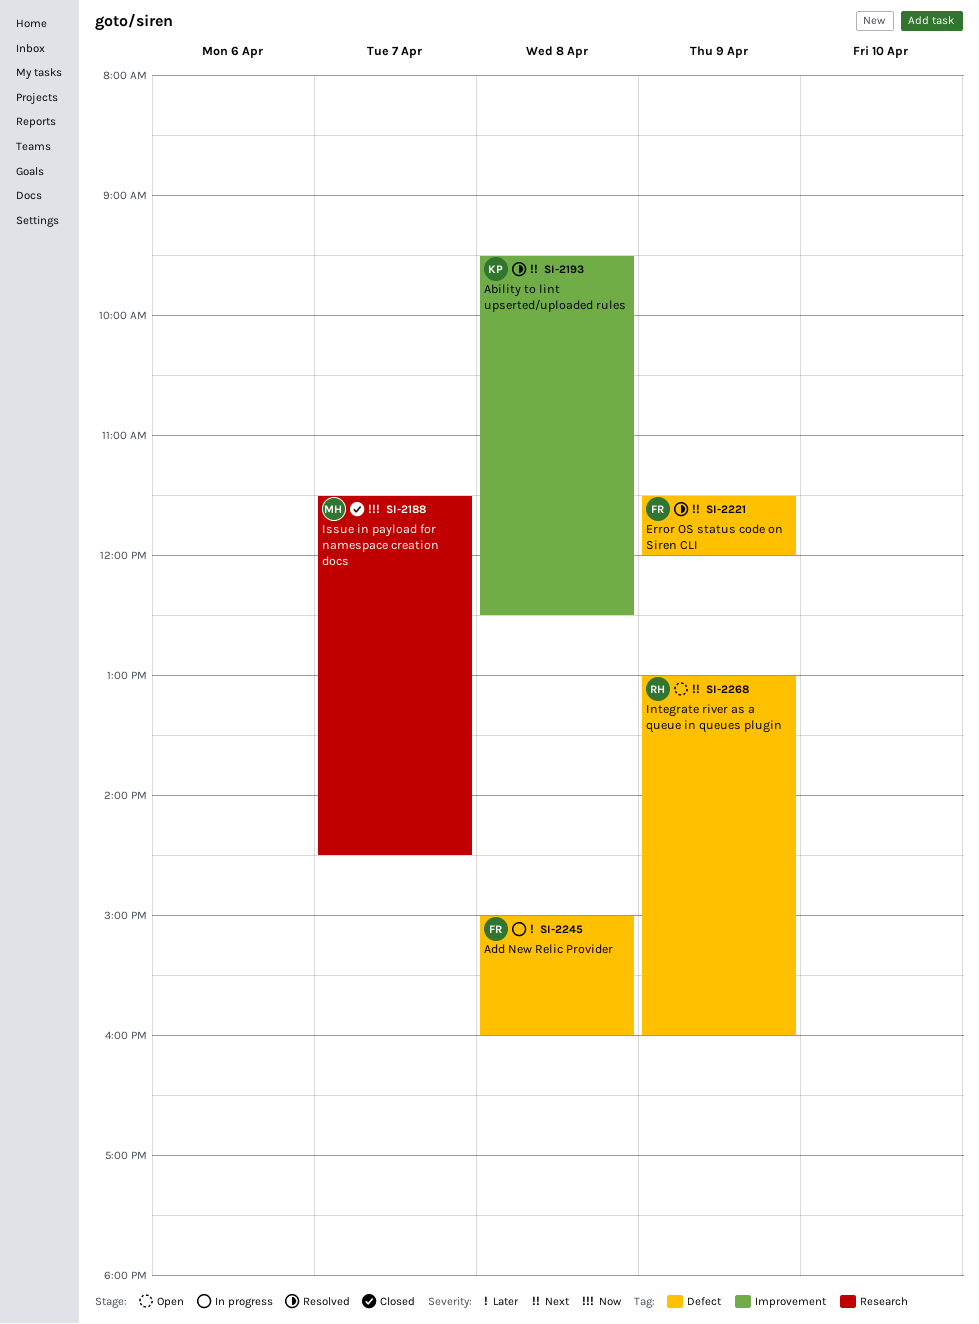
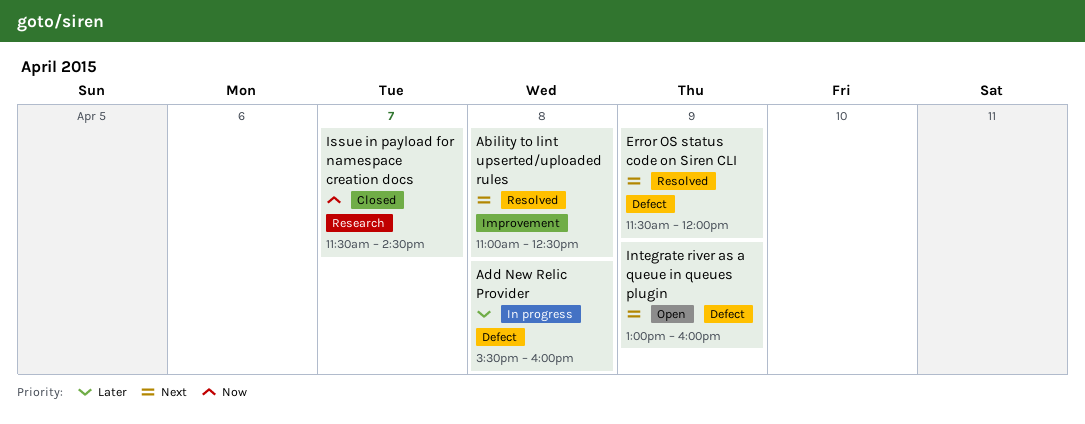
Ability to lint upserted/uploaded rules, begins: 09:30 -> 11:00
Add New Relic Provider, begins: 15:00 -> 15:30

